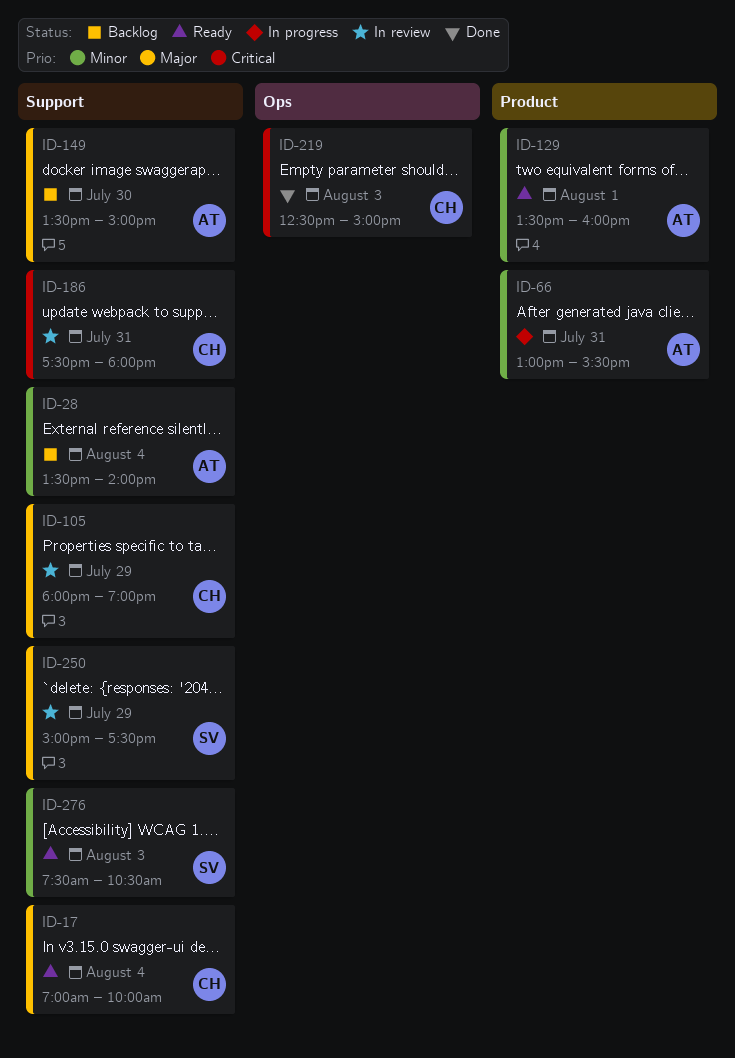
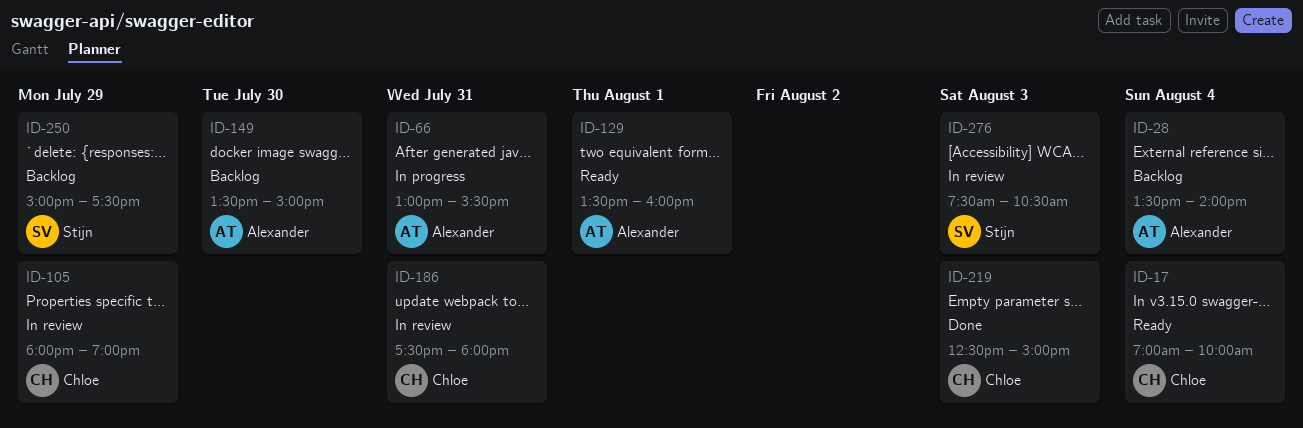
ID-250, status: In review -> Backlog
ID-276, status: Ready -> In review

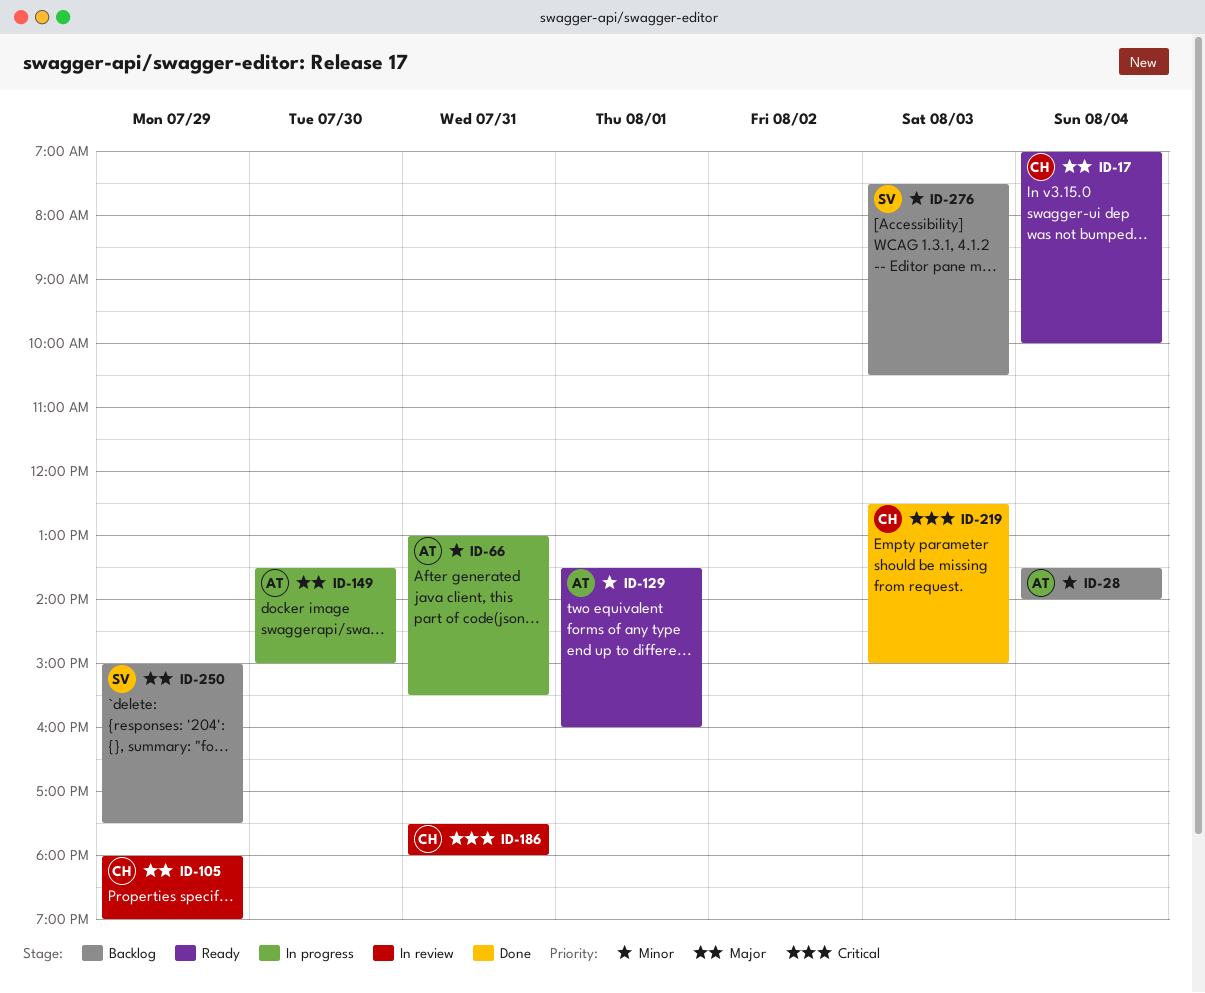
ID-149, status: Backlog -> In progress
ID-276, status: In review -> Backlog

